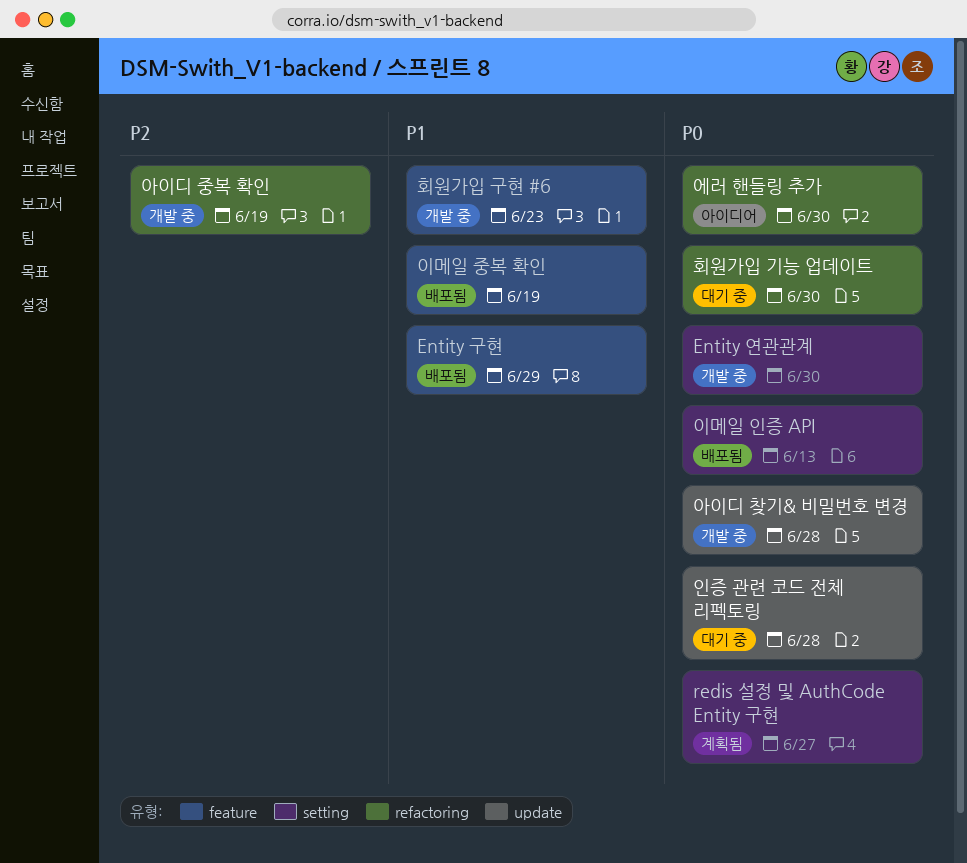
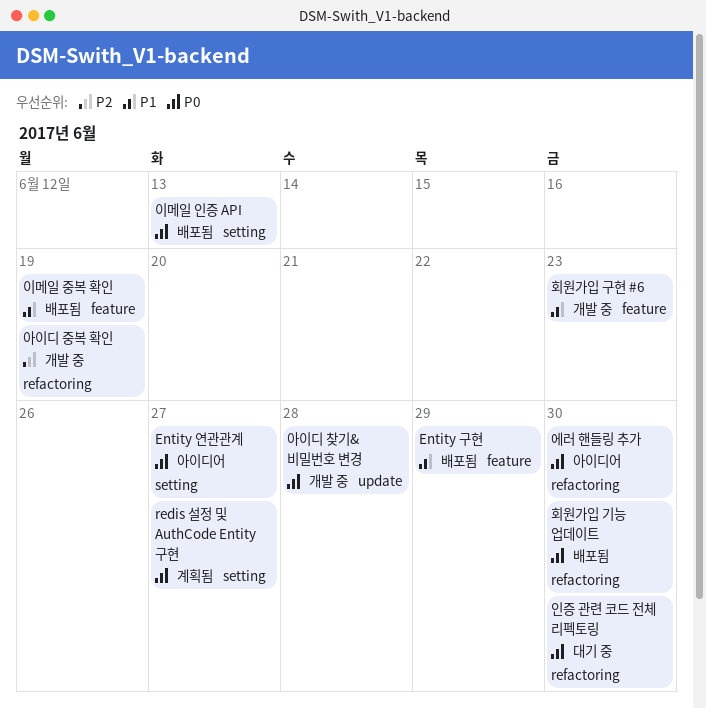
Entity 연관관계, status: 개발 중 -> 아이디어
Entity 연관관계, due: Jun 30 -> Jun 27
인증 관련 코드 전체 리펙토링, label: update -> refactoring
인증 관련 코드 전체 리펙토링, due: Jun 28 -> Jun 30
회원가입 기능 업데이트, status: 대기 중 -> 배포됨

